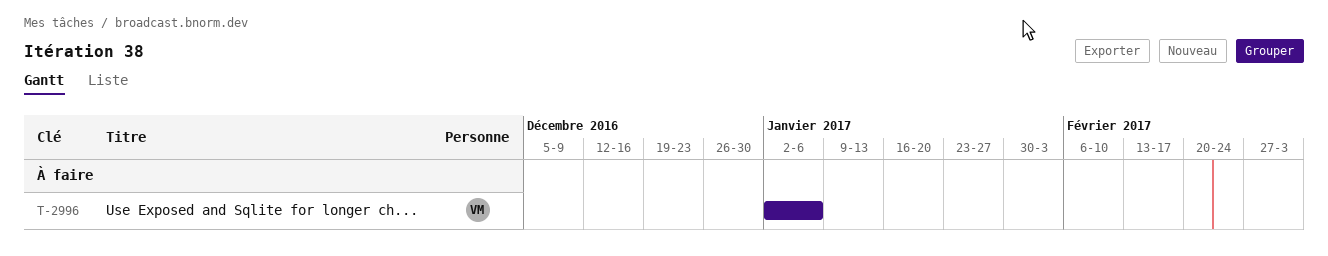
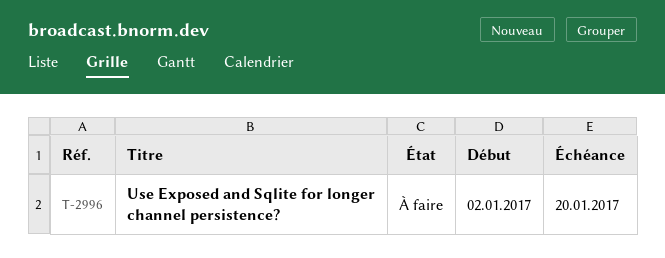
T-2996, due: Jan 6 -> Jan 20

